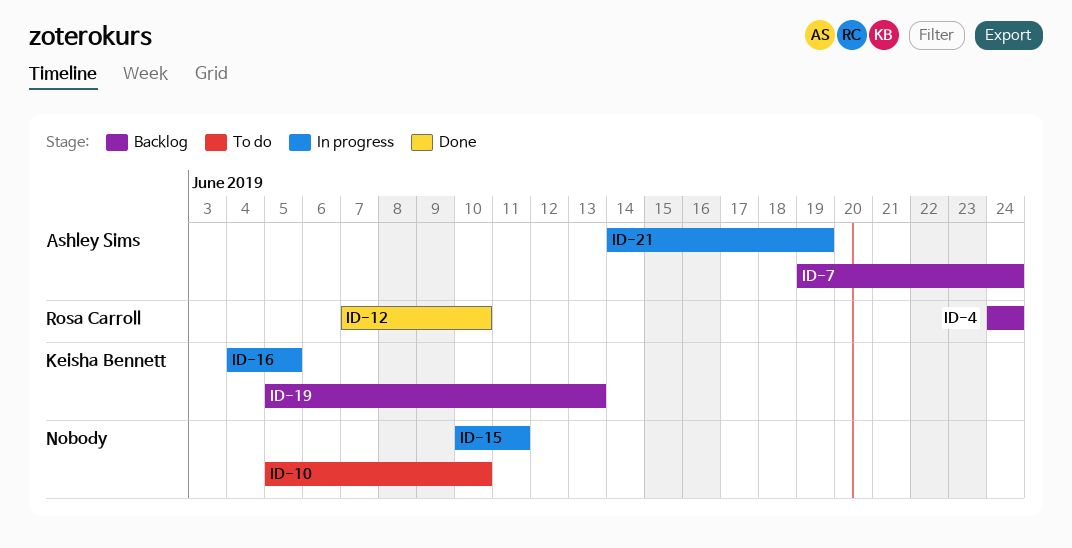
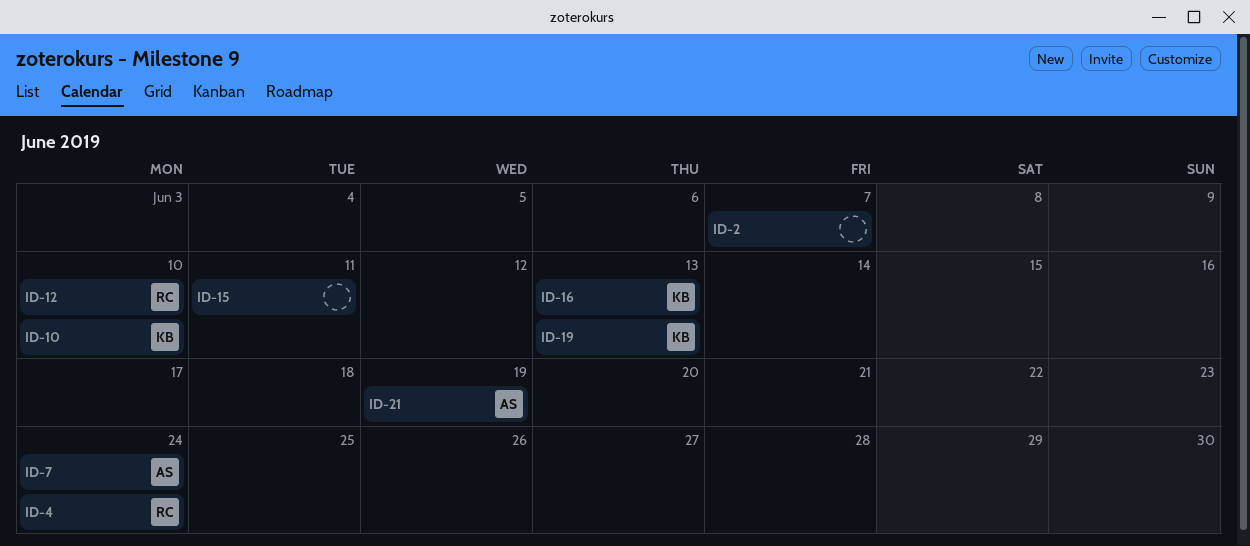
ID-2: none -> present
ID-10, owner: none -> Keisha Bennett
ID-16, due: Jun 5 -> Jun 13

